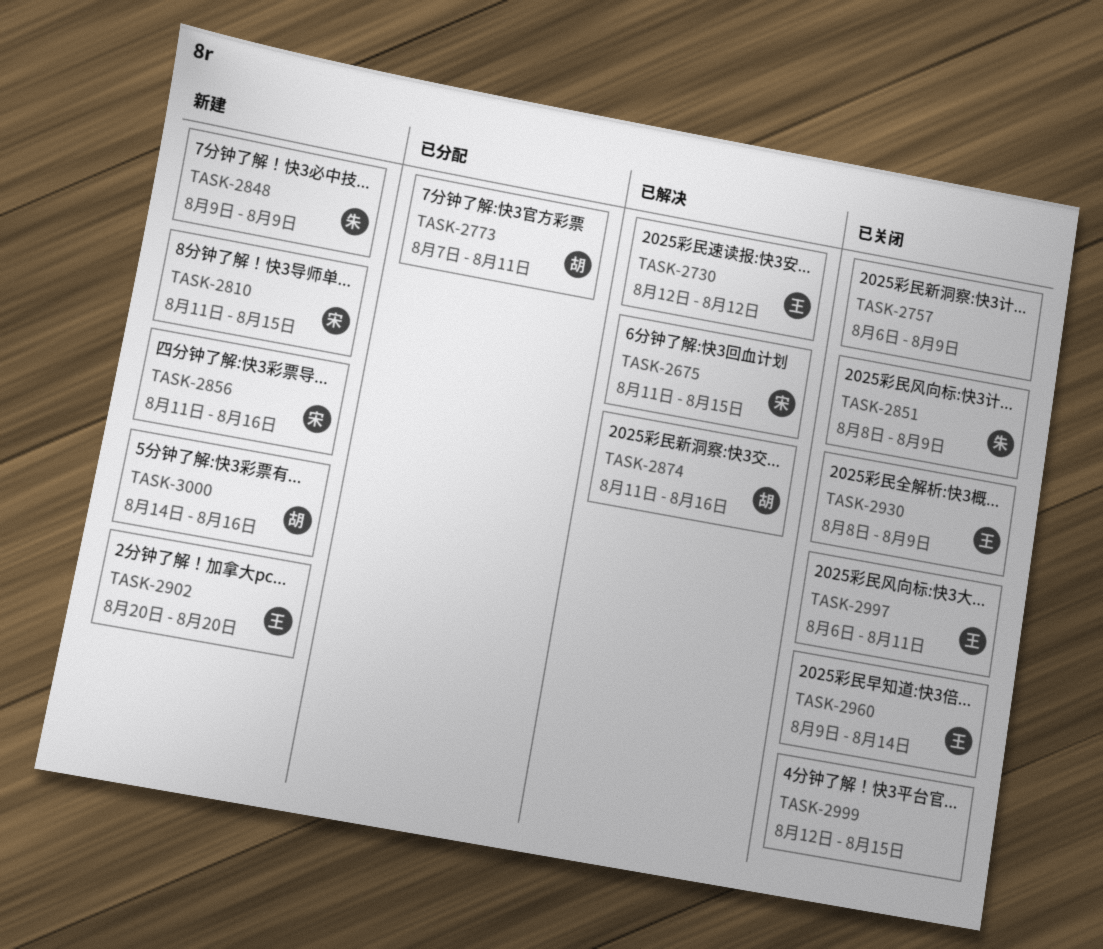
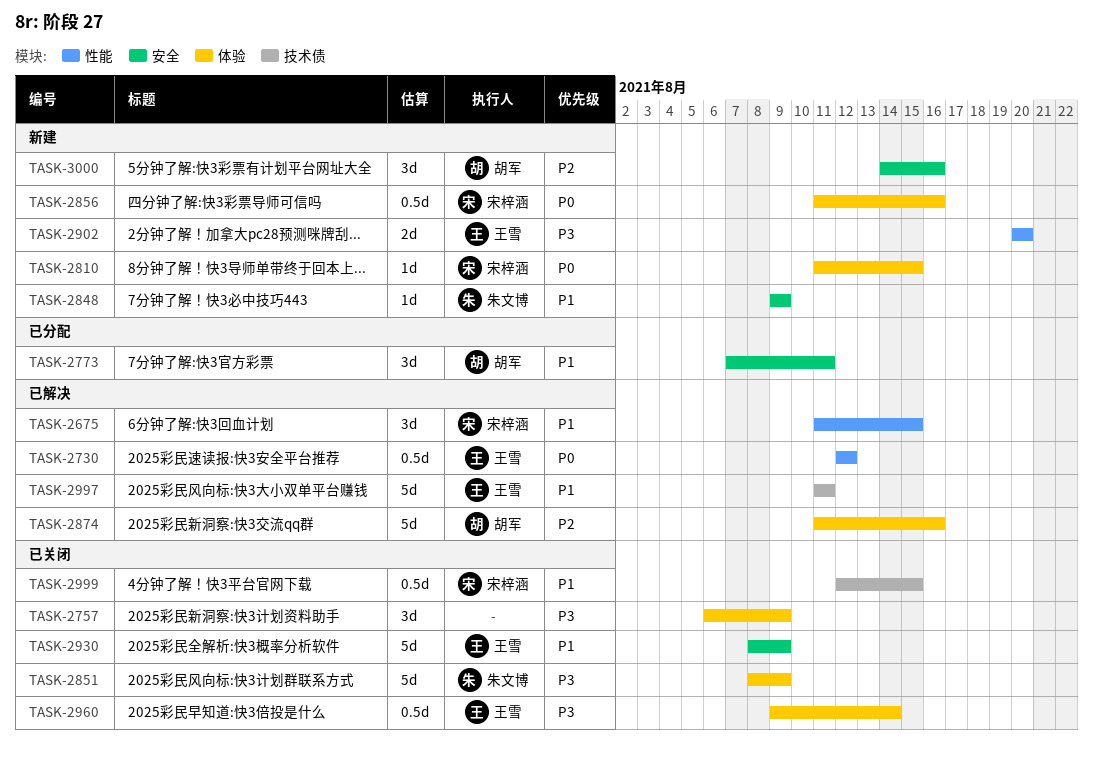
TASK-2997, status: 已关闭 -> 已解决
TASK-2997, start: Aug 6 -> Aug 11
TASK-2999, owner: none -> 宋梓涵

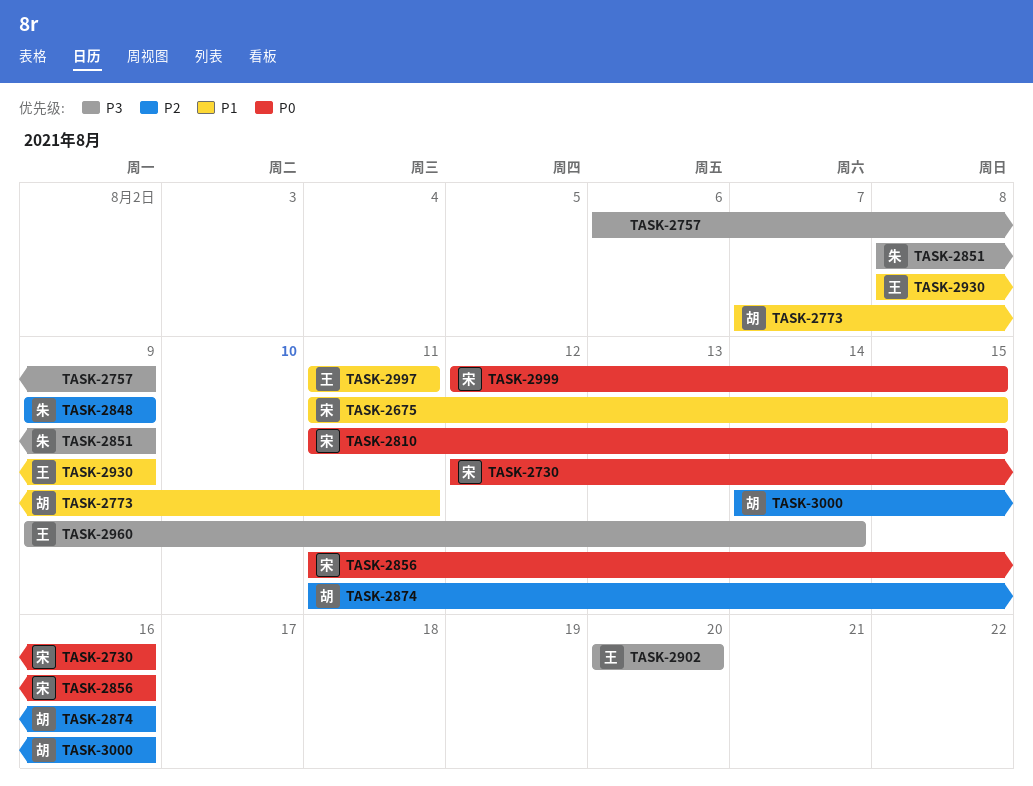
TASK-2730, owner: 王雪 -> 宋梓涵
TASK-2730, due: Aug 12 -> Aug 16
TASK-2848, priority: P1 -> P2
TASK-2999, priority: P1 -> P0

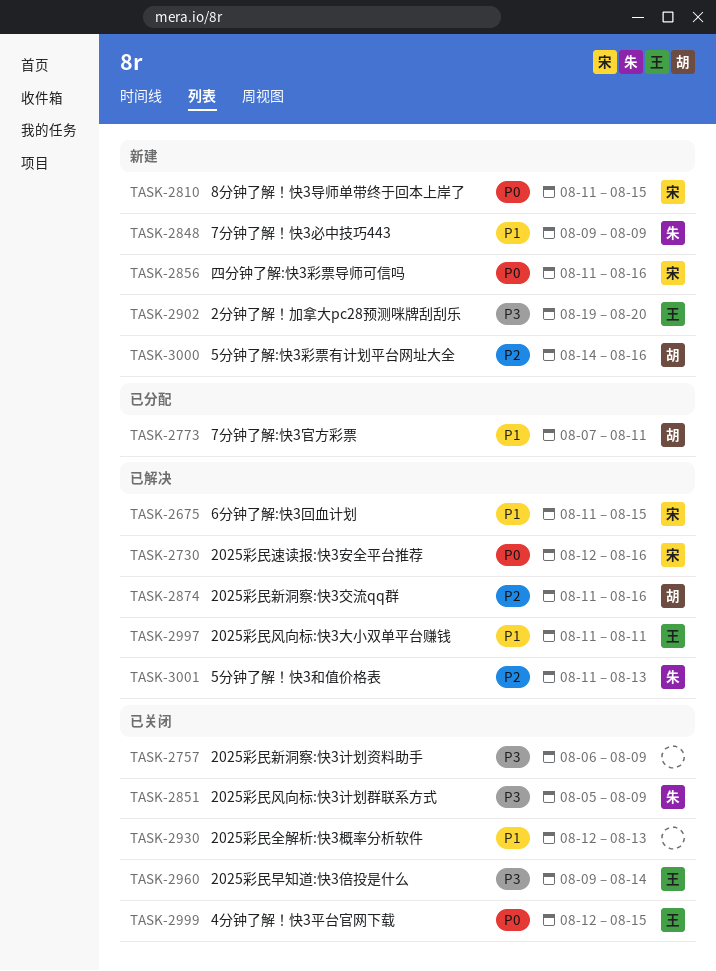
TASK-2848, priority: P2 -> P1
TASK-2851, start: Aug 8 -> Aug 5
TASK-2902, start: Aug 20 -> Aug 19
TASK-2930, owner: 王 -> none
TASK-2930, start: Aug 8 -> Aug 12
TASK-2930, due: Aug 9 -> Aug 13
TASK-2999, owner: 宋 -> 王
TASK-3001: none -> present

